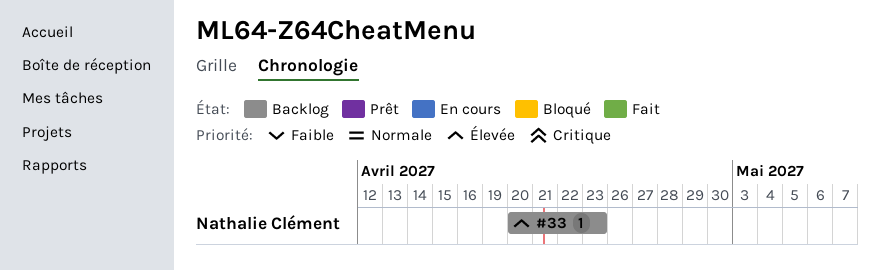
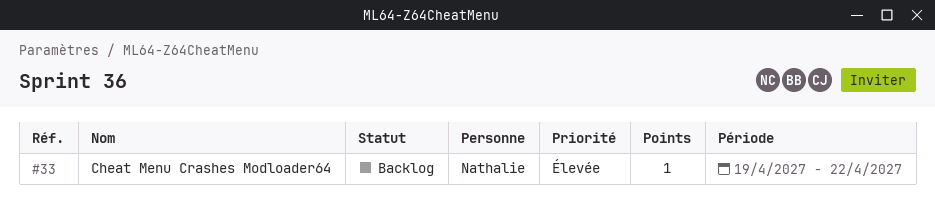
#33, start: Apr 20 -> Apr 19
#33, due: Apr 23 -> Apr 22

